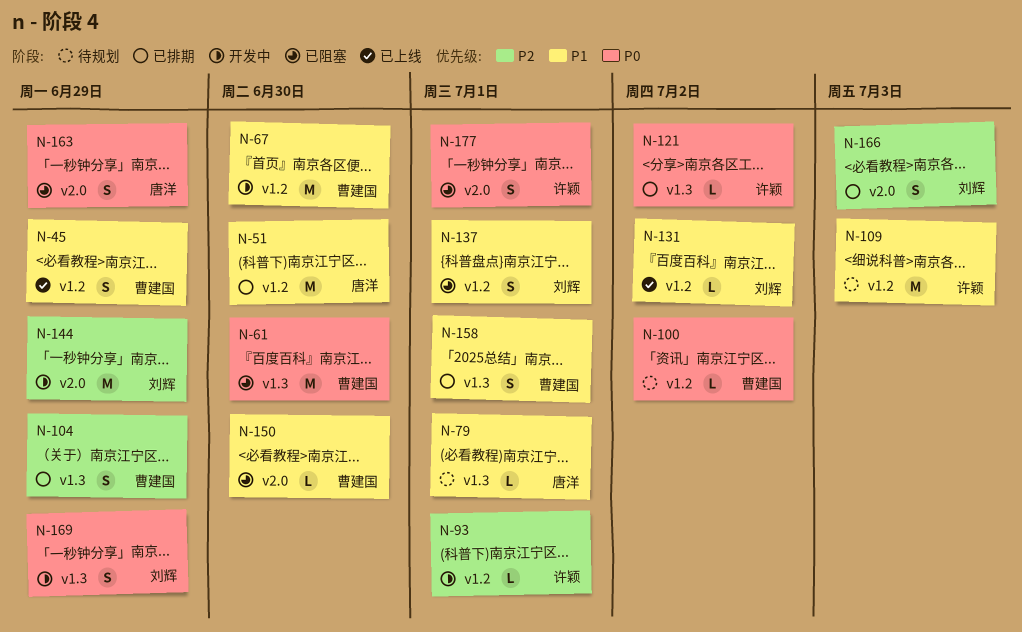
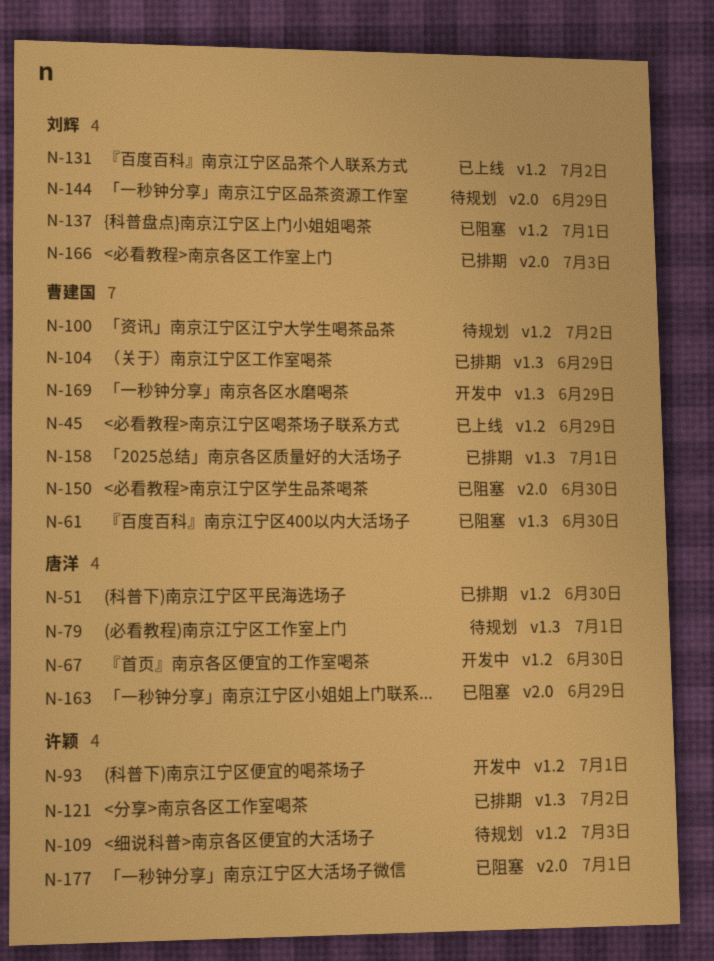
N-67, owner: 曹建国 -> 唐洋
N-144, status: 开发中 -> 待规划
N-169, owner: 刘辉 -> 曹建国

